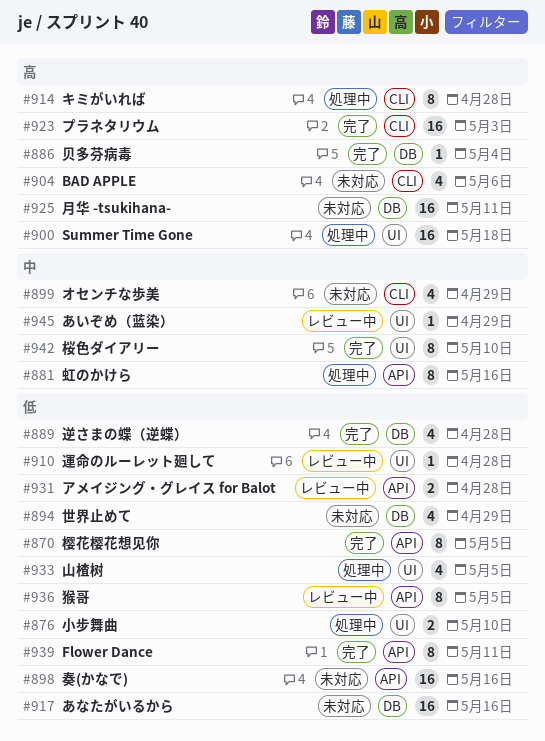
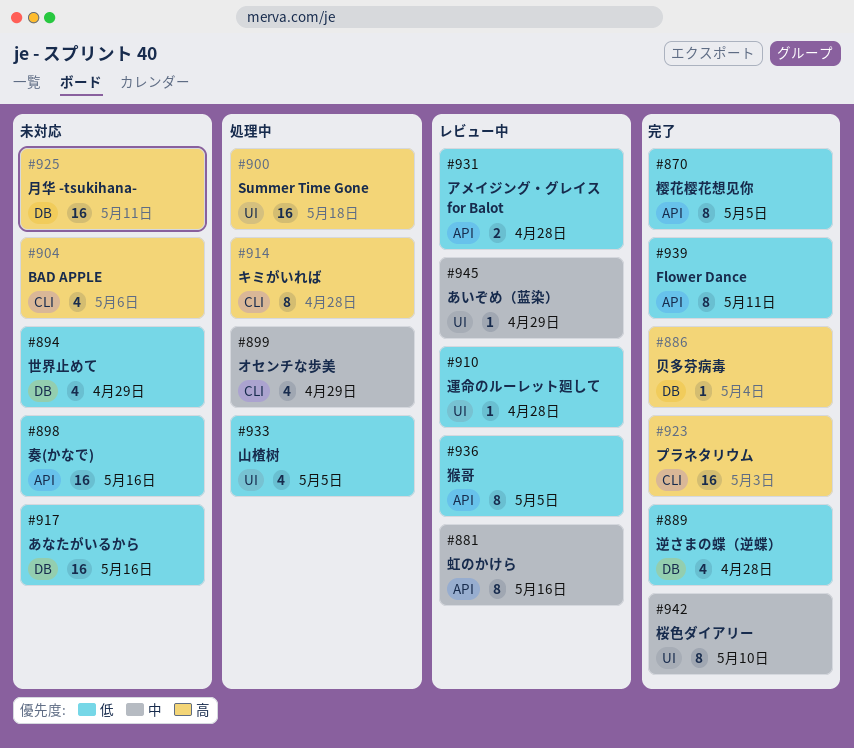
#876: present -> none
#881, status: 処理中 -> レビュー中
#899, status: 未対応 -> 処理中

